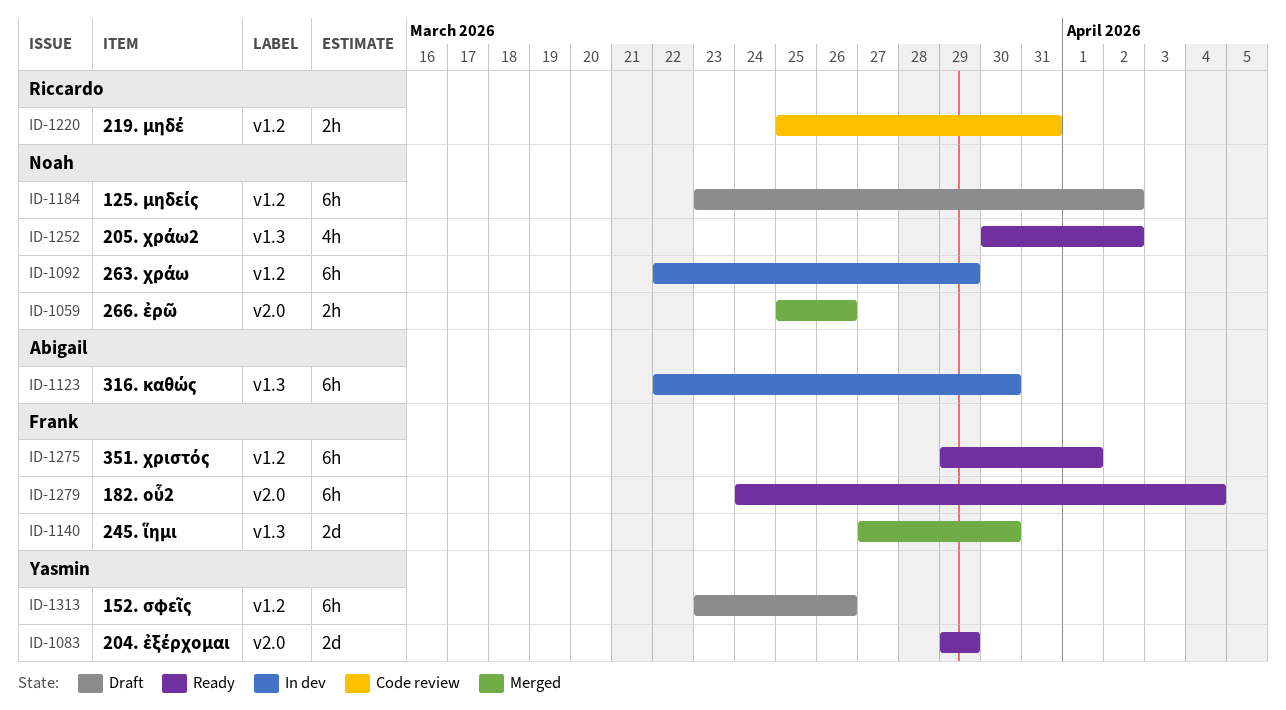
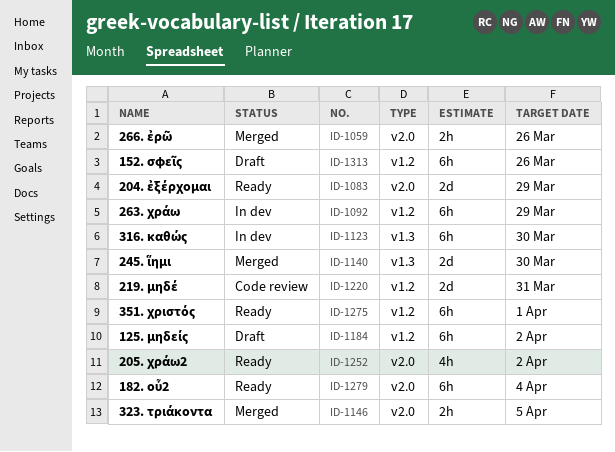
ID-1146: none -> present
ID-1220, estimate: 2h -> 2d
ID-1252, label: v1.3 -> v2.0

